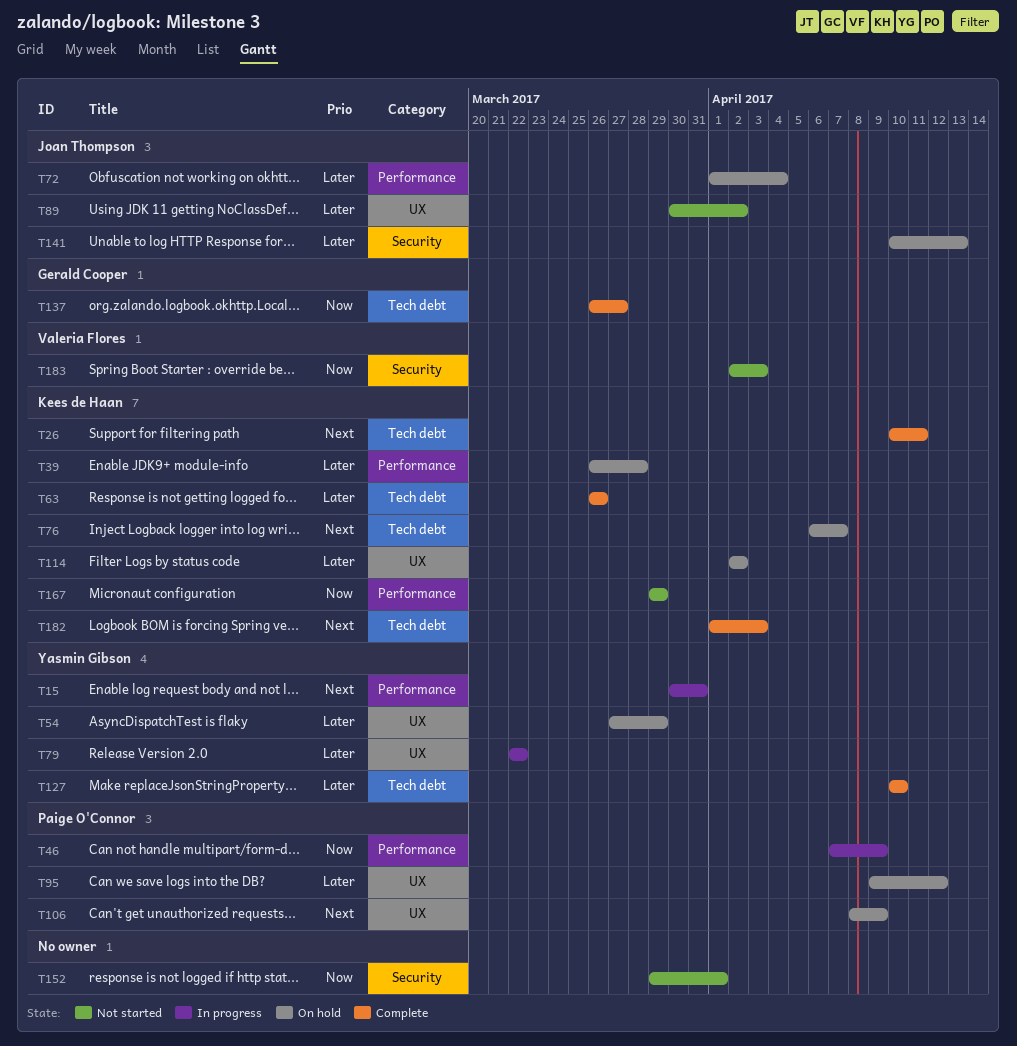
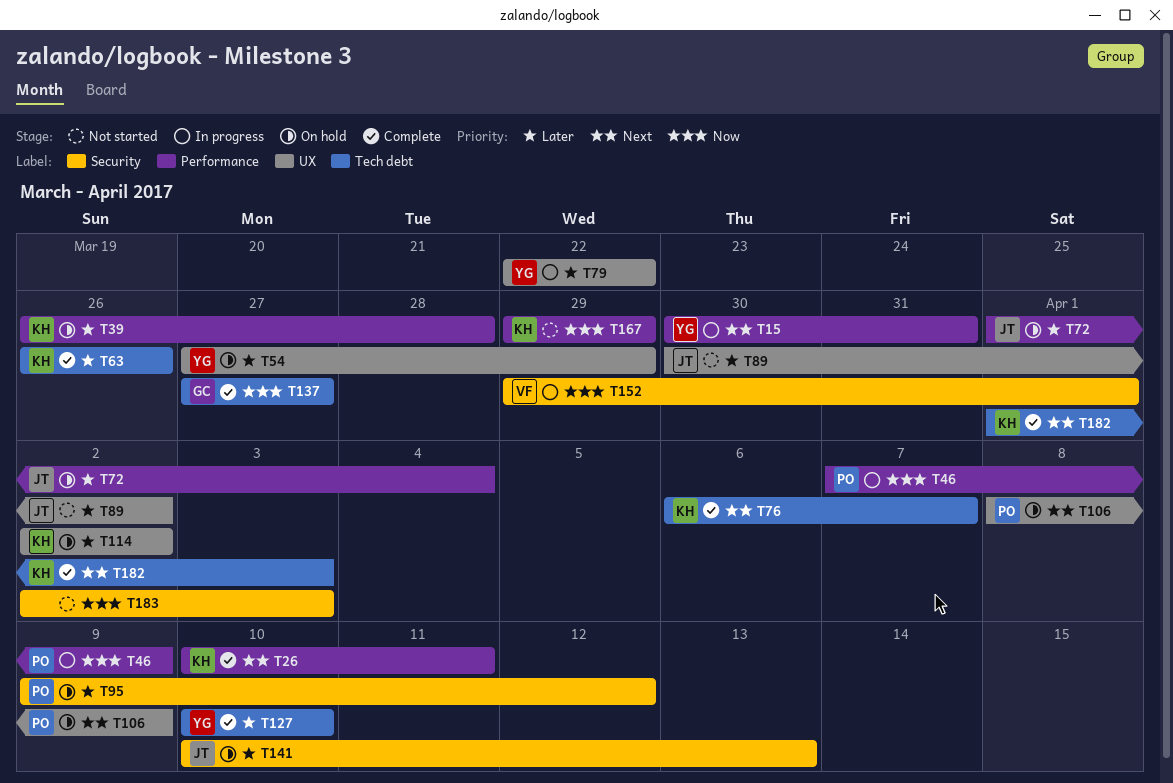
T26, label: Tech debt -> Performance
T76, status: On hold -> Complete
T95, label: UX -> Security
T137, start: Mar 26 -> Mar 27
T152, status: Not started -> In progress
T152, owner: none -> Valeria Flores
T183, owner: Valeria Flores -> none

